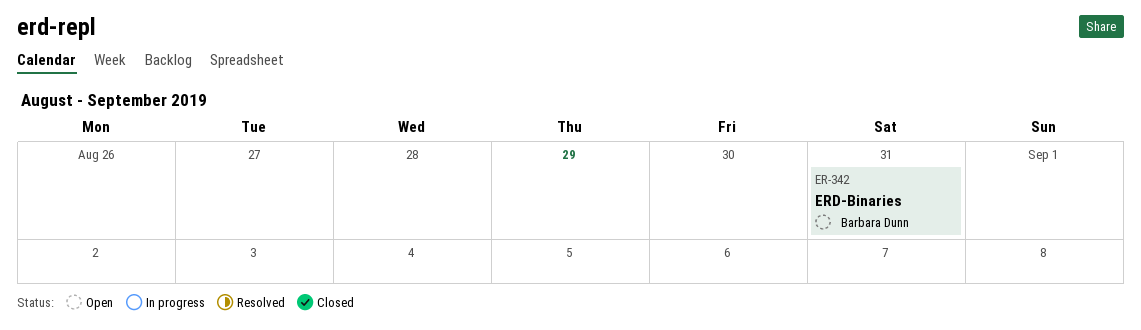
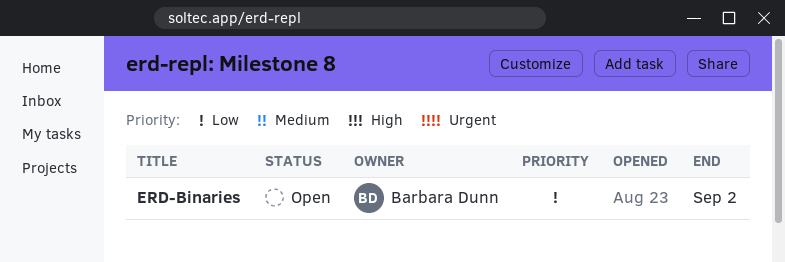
ERD-Binaries, due: Aug 31 -> Sep 2

